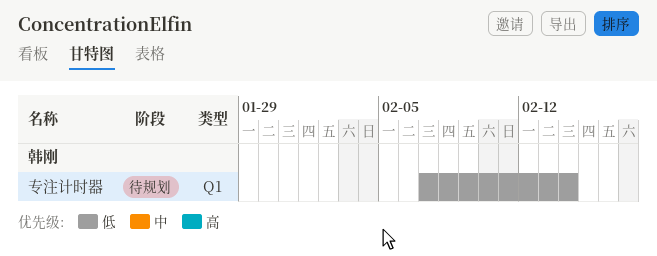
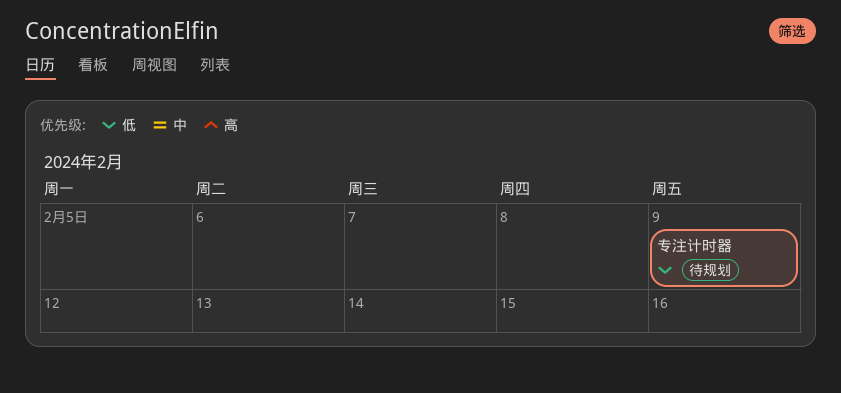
专注计时器, due: Feb 14 -> Feb 9

